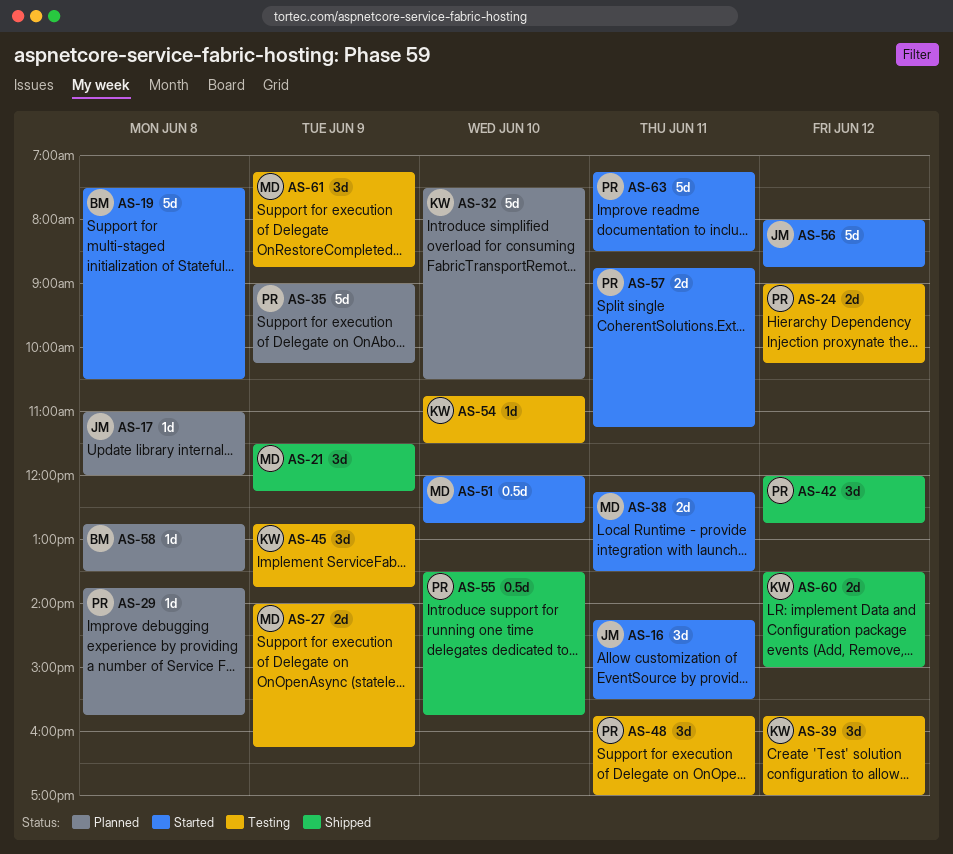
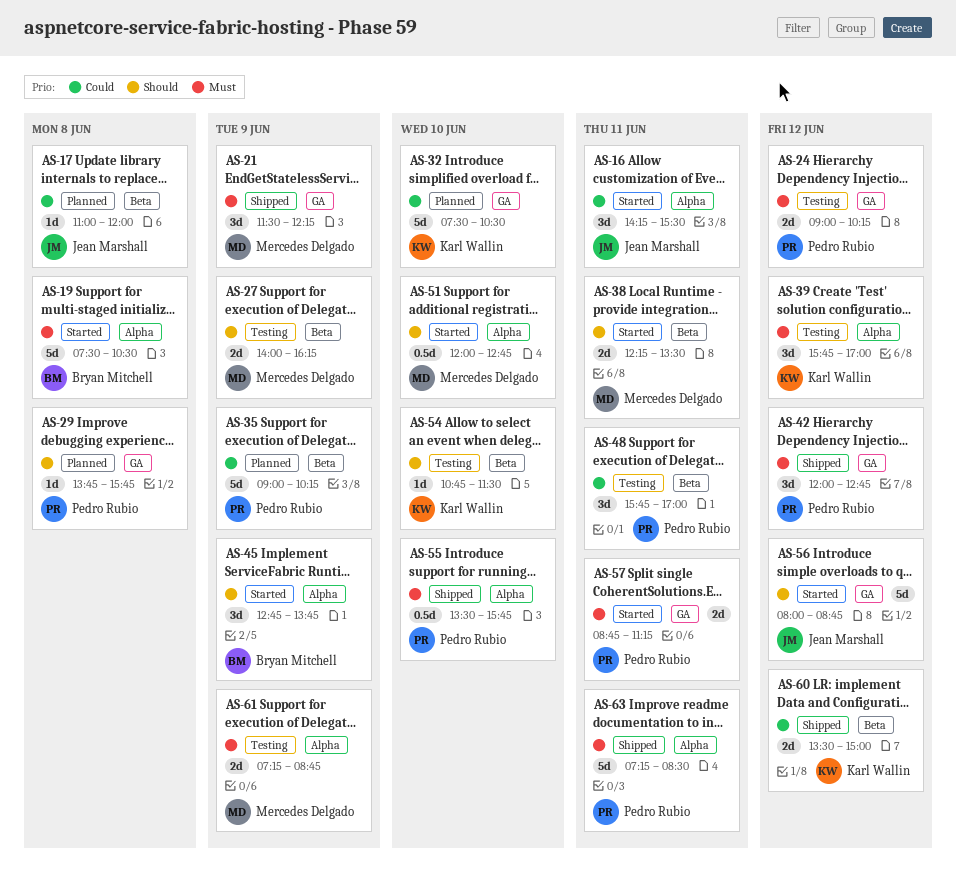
AS-45, status: Testing -> Started
AS-45, owner: Karl Wallin -> Bryan Mitchell
AS-58: present -> none
AS-61, estimate: 3d -> 2d
AS-63, status: Started -> Shipped

